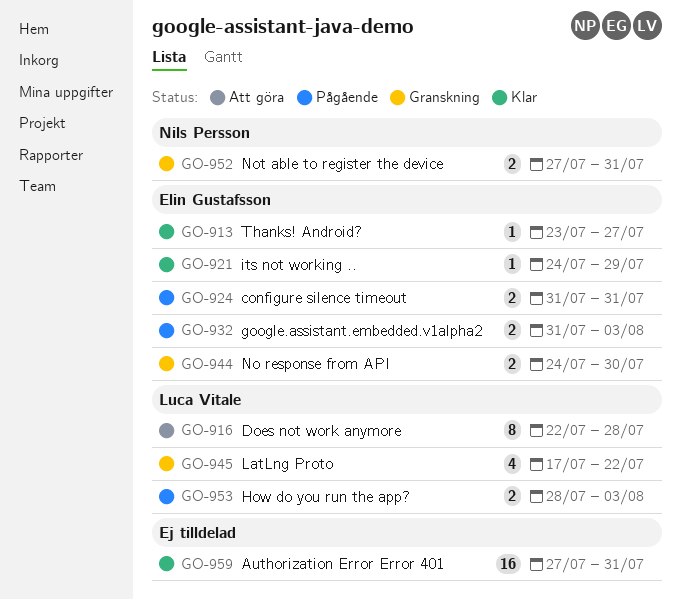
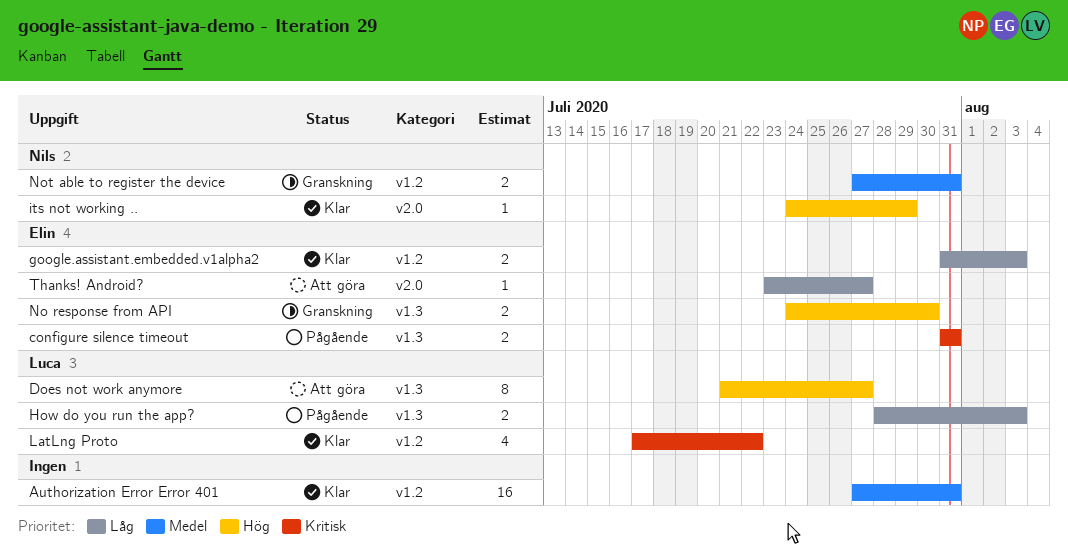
Does not work anymore, start: Jul 22 -> Jul 21
Does not work anymore, due: Jul 28 -> Jul 27
google.assistant.embedded.v1alpha2, status: Pågående -> Klar
its not working .., owner: Elin Gustafsson -> Nils Persson
LatLng Proto, status: Granskning -> Klar
Thanks! Android?, status: Klar -> Att göra

